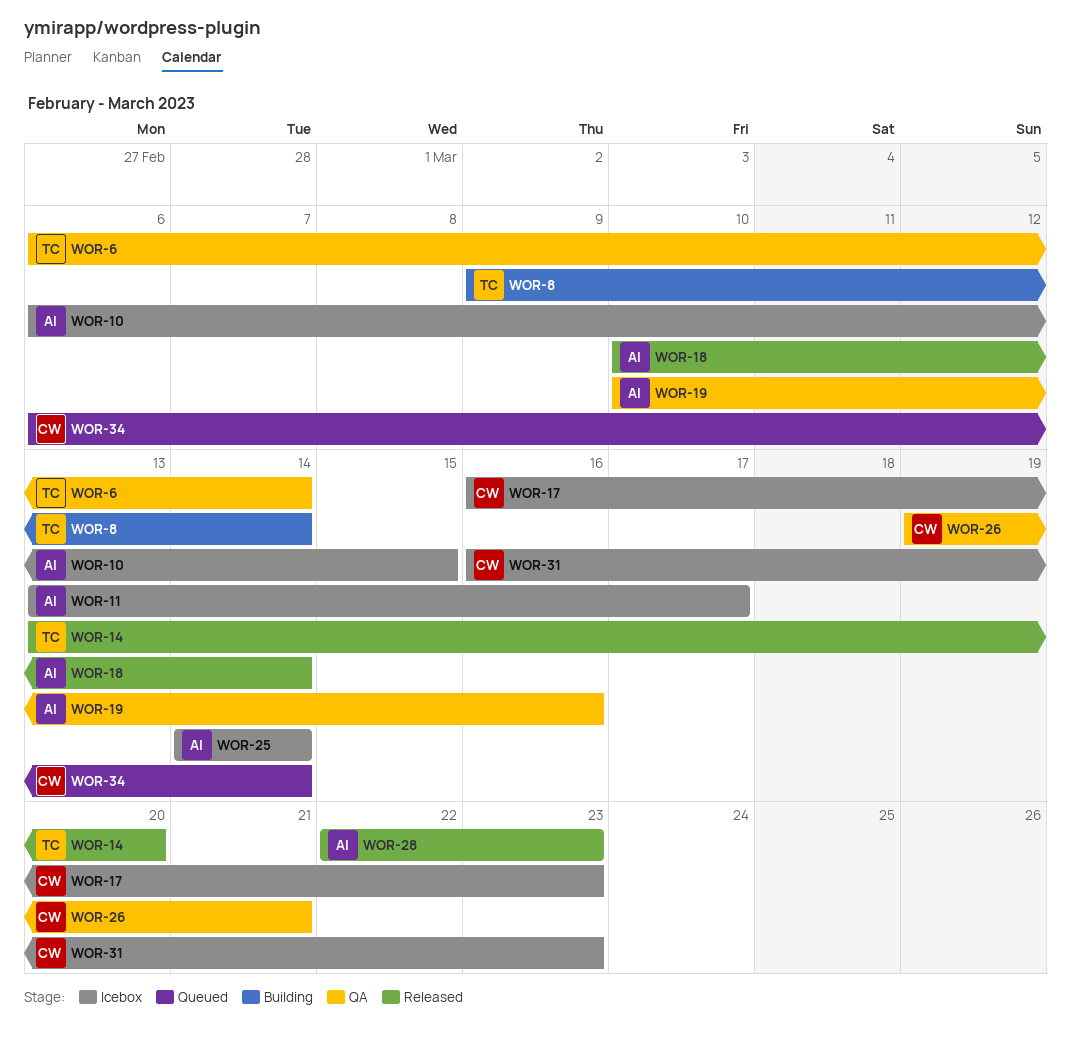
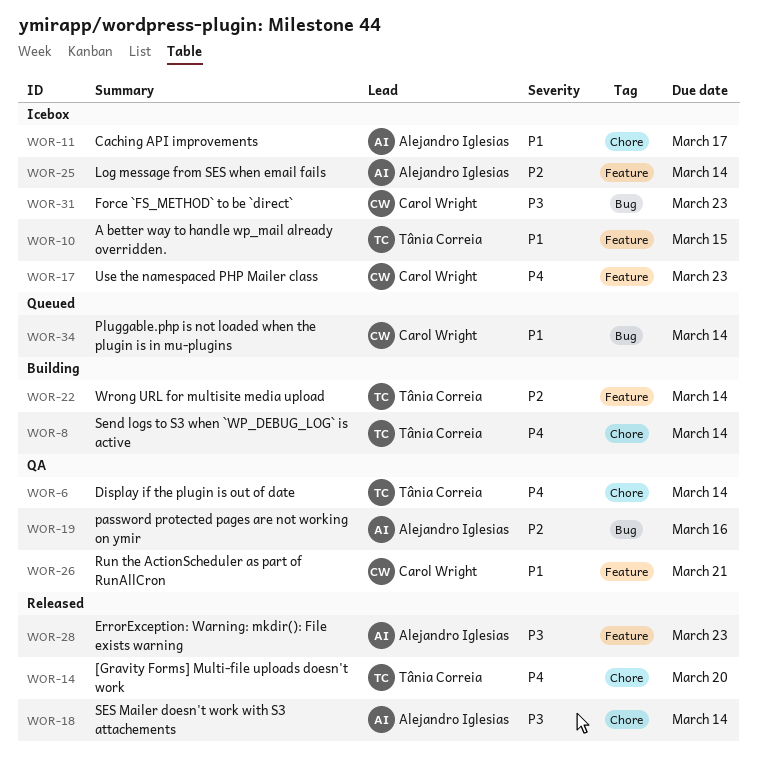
WOR-10, owner: Alejandro Iglesias -> Tânia Correia
WOR-22: none -> present

